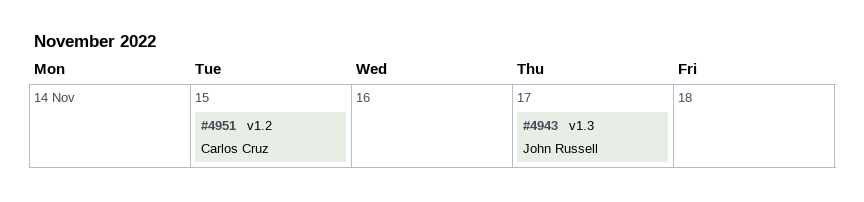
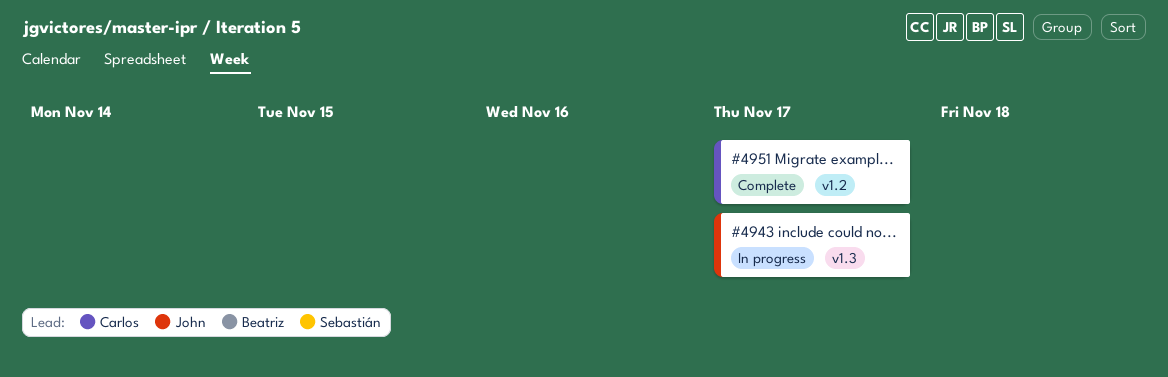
#4951, due: Nov 15 -> Nov 17

